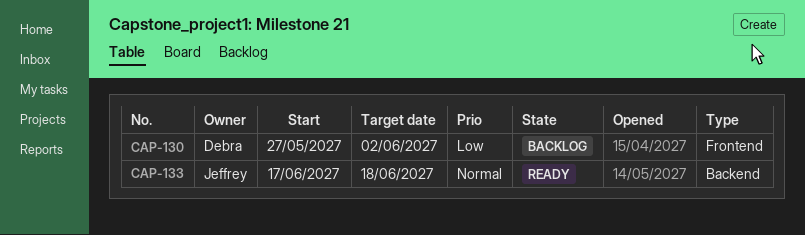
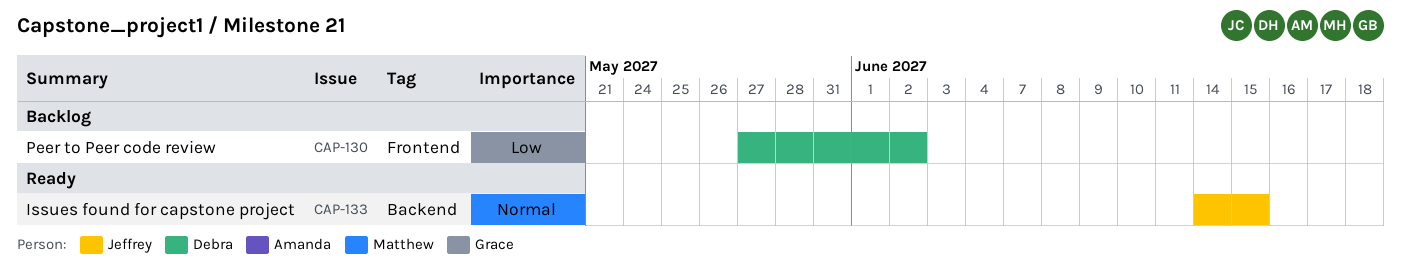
CAP-133, start: Jun 17 -> Jun 14
CAP-133, due: Jun 18 -> Jun 15

